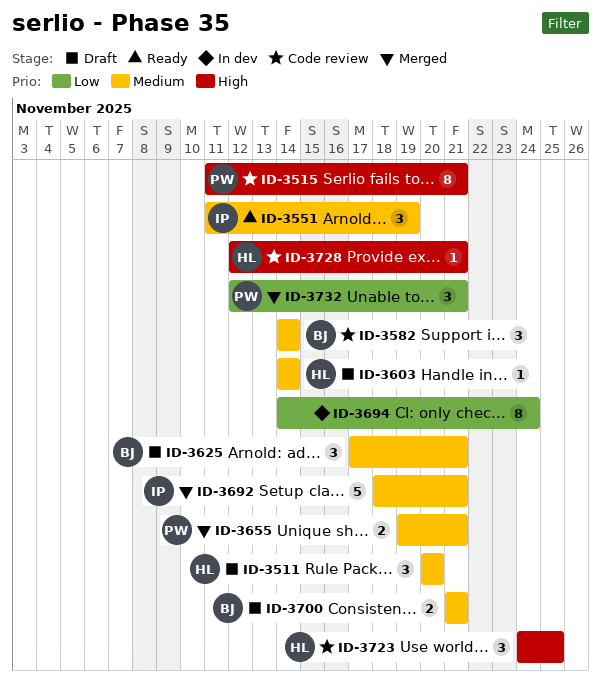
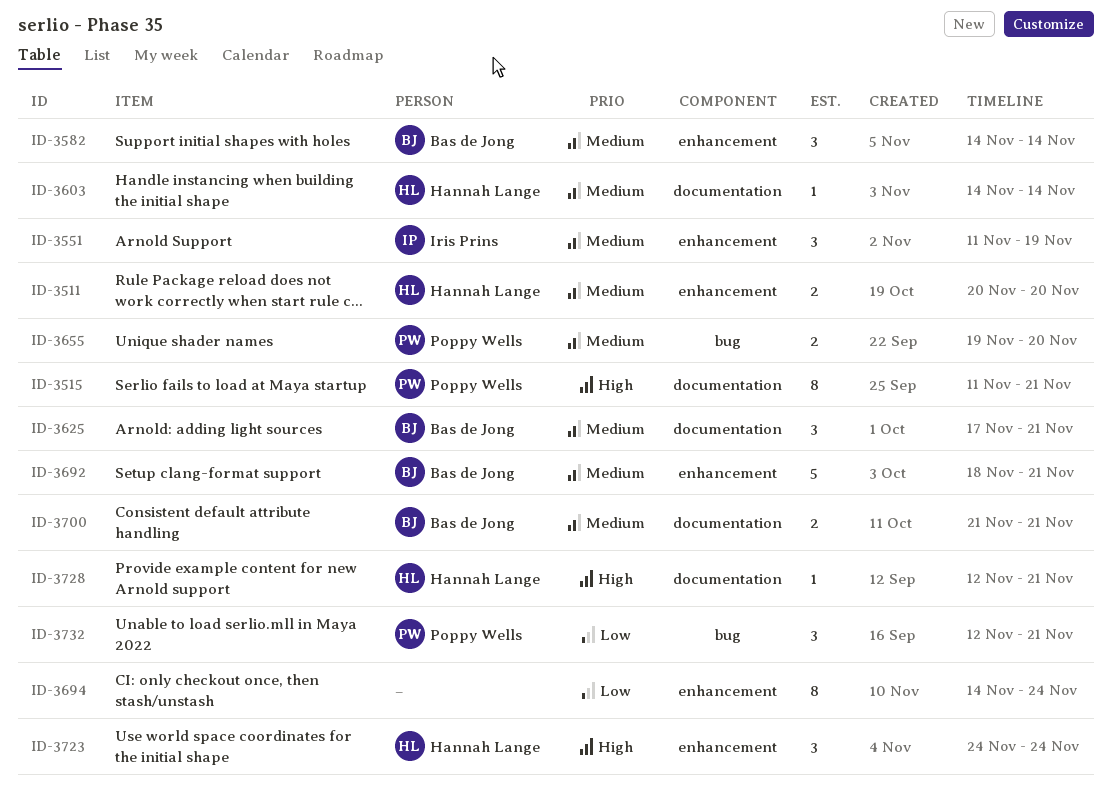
ID-3511, estimate: 3 -> 2
ID-3655, due: Nov 21 -> Nov 20
ID-3692, owner: Iris Prins -> Bas de Jong
ID-3723, due: Nov 25 -> Nov 24

